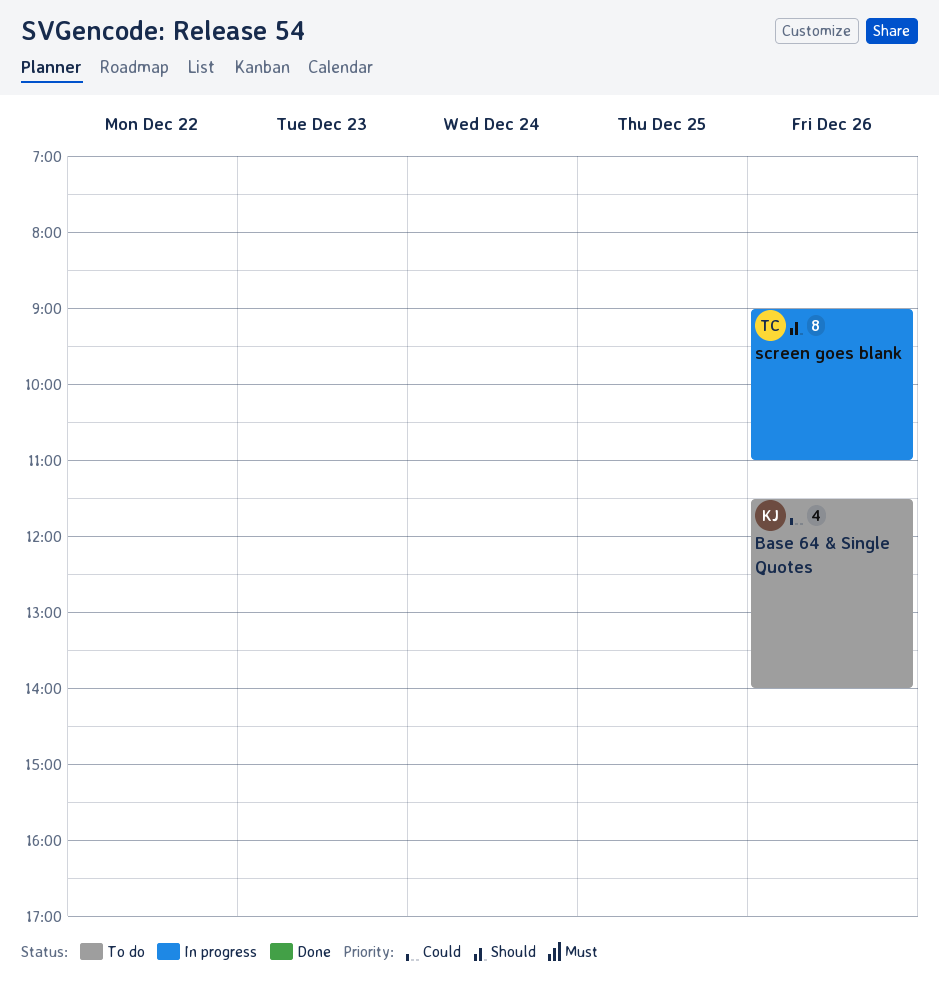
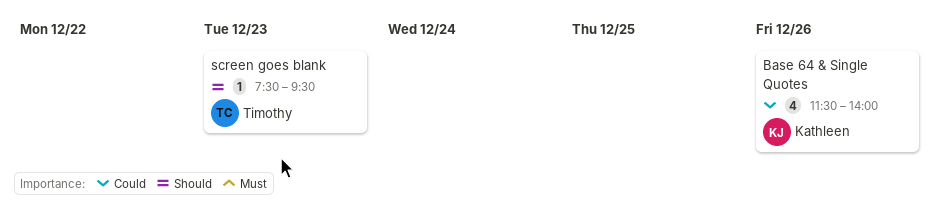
screen goes blank, estimate: 8 -> 1
screen goes blank, day: Dec 26 -> Dec 23
screen goes blank, begins: 09:00 -> 07:30
screen goes blank, ends: 11:00 -> 09:30

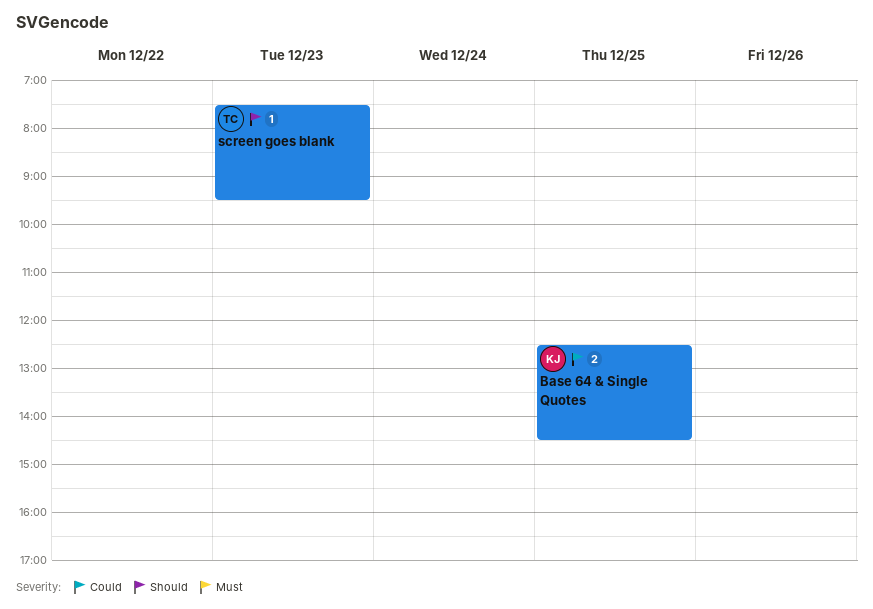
Base 64 & Single Quotes, estimate: 4 -> 2
Base 64 & Single Quotes, day: Dec 26 -> Dec 25
Base 64 & Single Quotes, begins: 11:30 -> 12:30
Base 64 & Single Quotes, ends: 14:00 -> 14:30

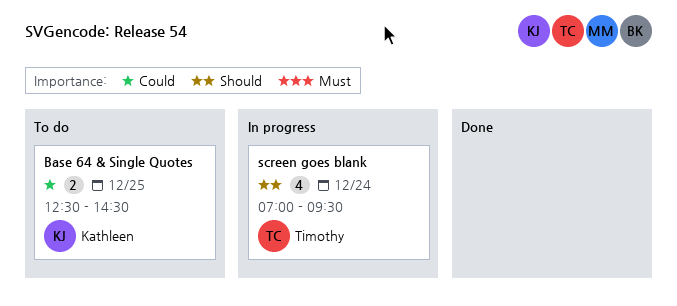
screen goes blank, estimate: 1 -> 4
screen goes blank, day: Dec 23 -> Dec 24
screen goes blank, begins: 07:30 -> 07:00

